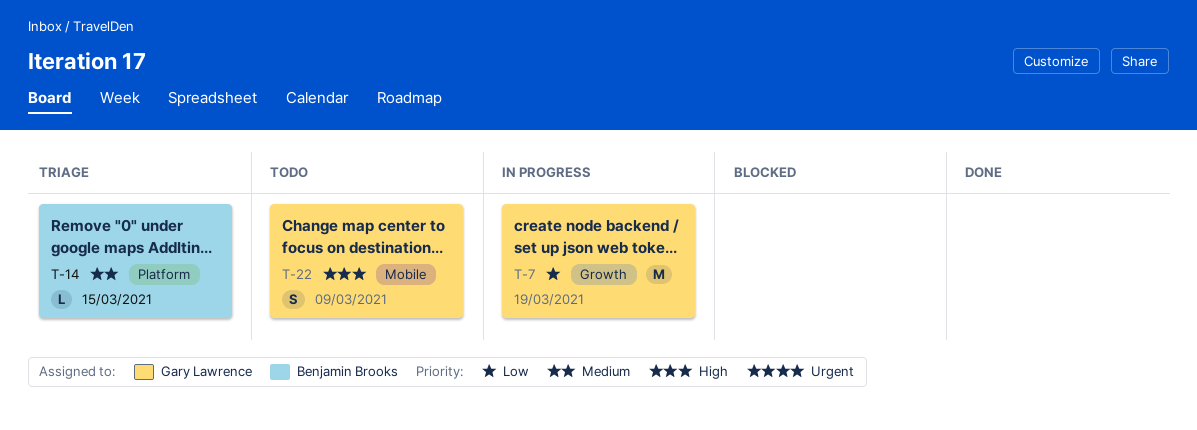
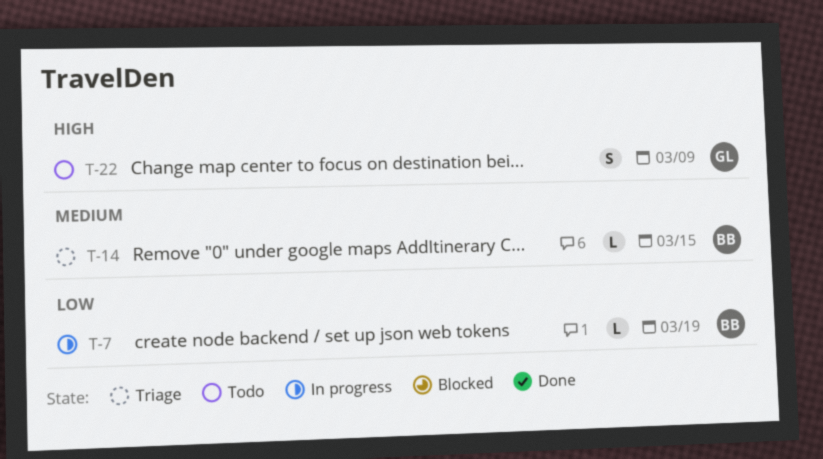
T-7, owner: Gary Lawrence -> Benjamin Brooks
T-7, estimate: M -> L

